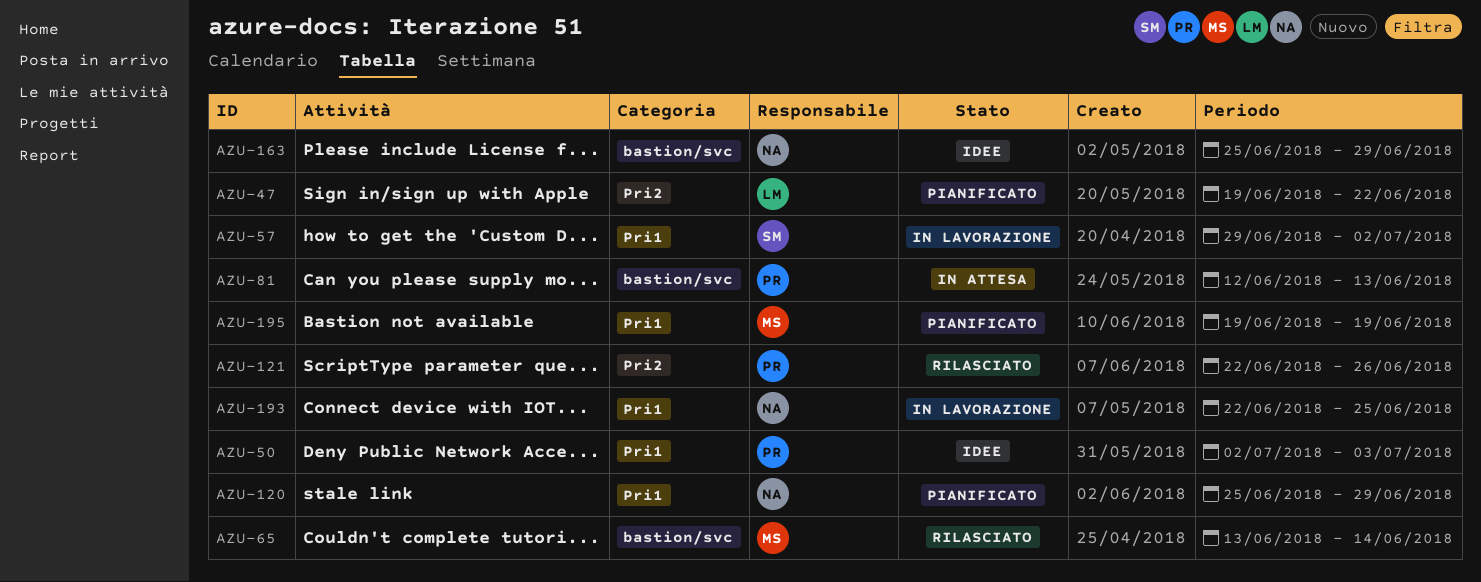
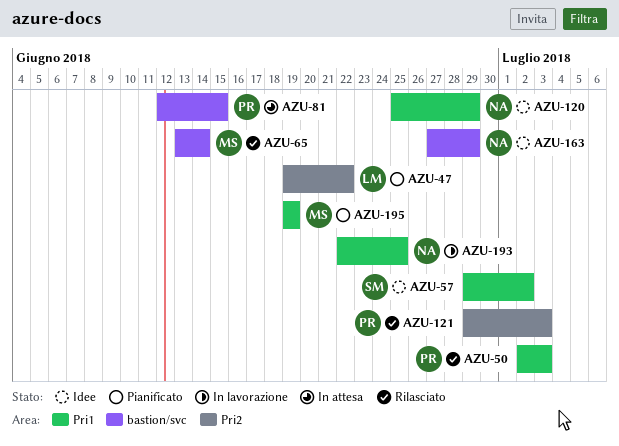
AZU-50, status: Idee -> Rilasciato
AZU-57, status: In lavorazione -> Idee
AZU-81, due: Jun 13 -> Jun 15
AZU-120, status: Pianificato -> Idee
AZU-121, start: Jun 22 -> Jun 29
AZU-121, due: Jun 26 -> Jul 3
AZU-163, start: Jun 25 -> Jun 27

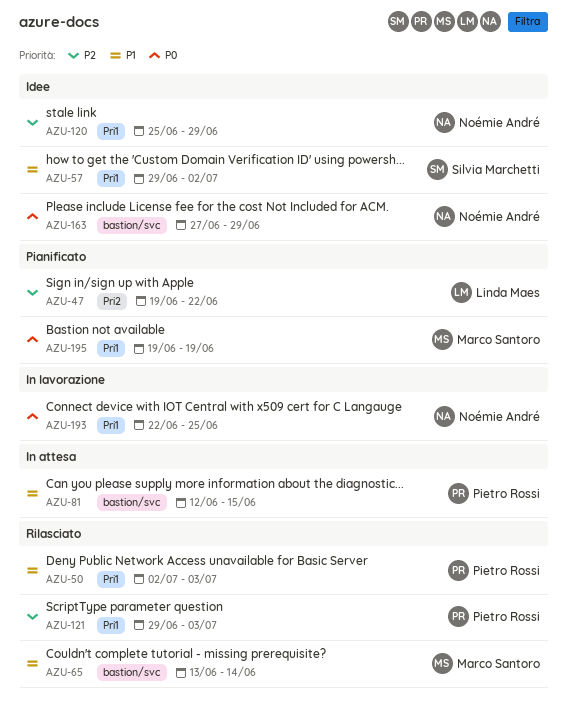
AZU-121, label: Pri2 -> Pri1

